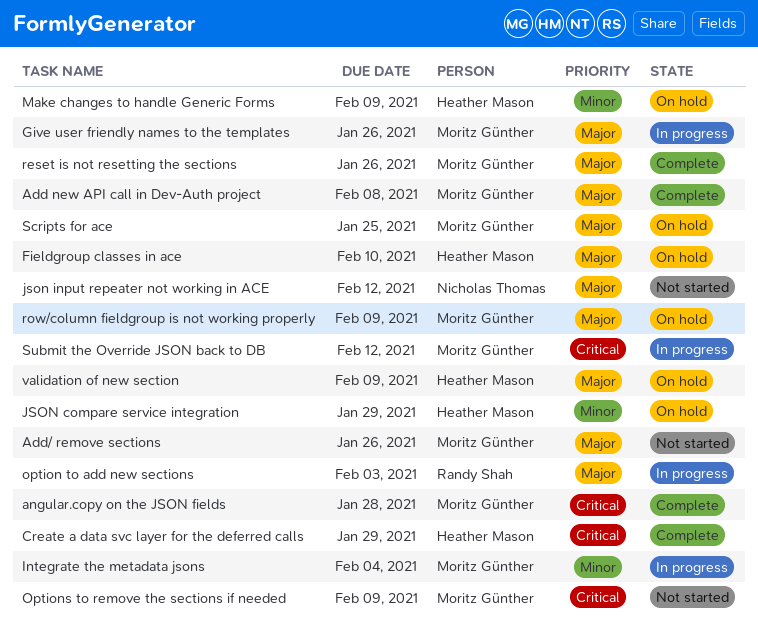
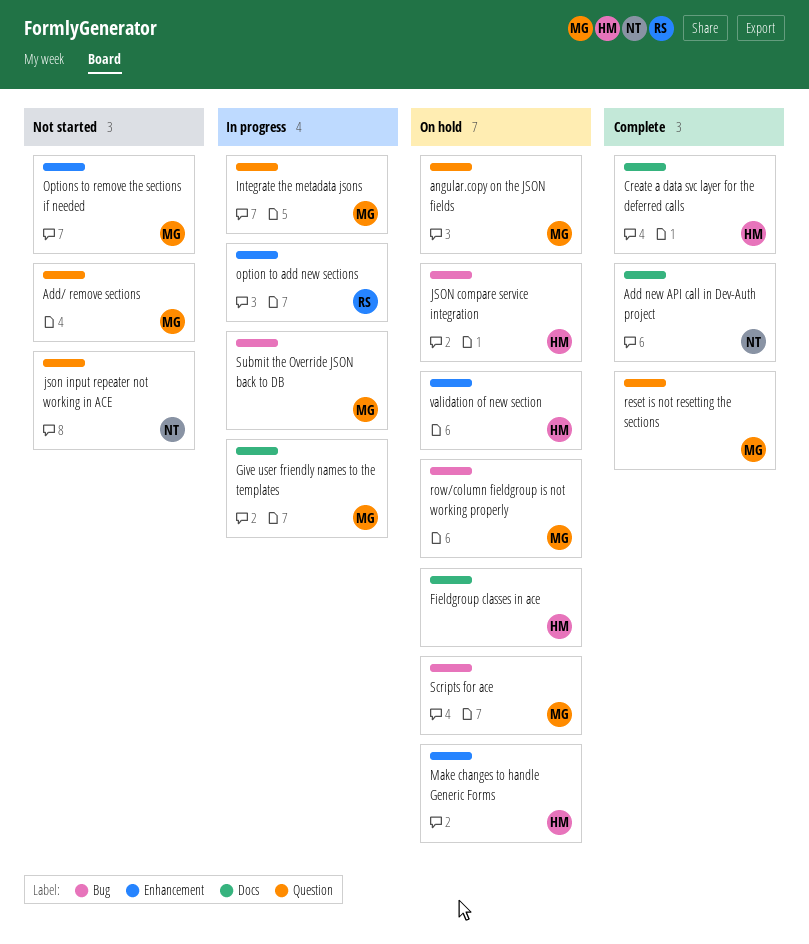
Add new API call in Dev-Auth project, owner: Moritz Günther -> Nicholas Thomas
angular.copy on the JSON fields, status: Complete -> On hold

